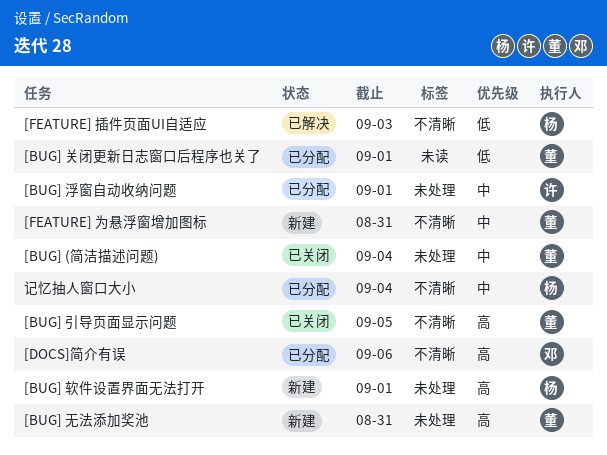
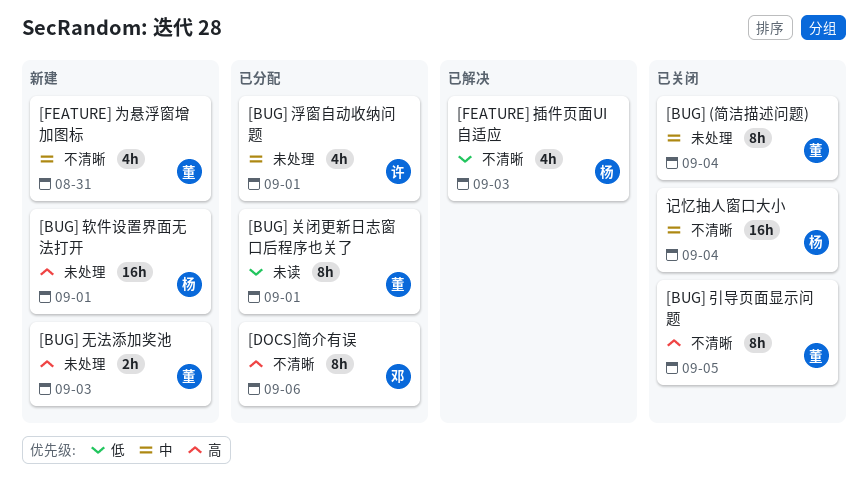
[BUG] 无法添加奖池, due: Aug 31 -> Sep 3
记忆抽人窗口大小, status: 已分配 -> 已关闭

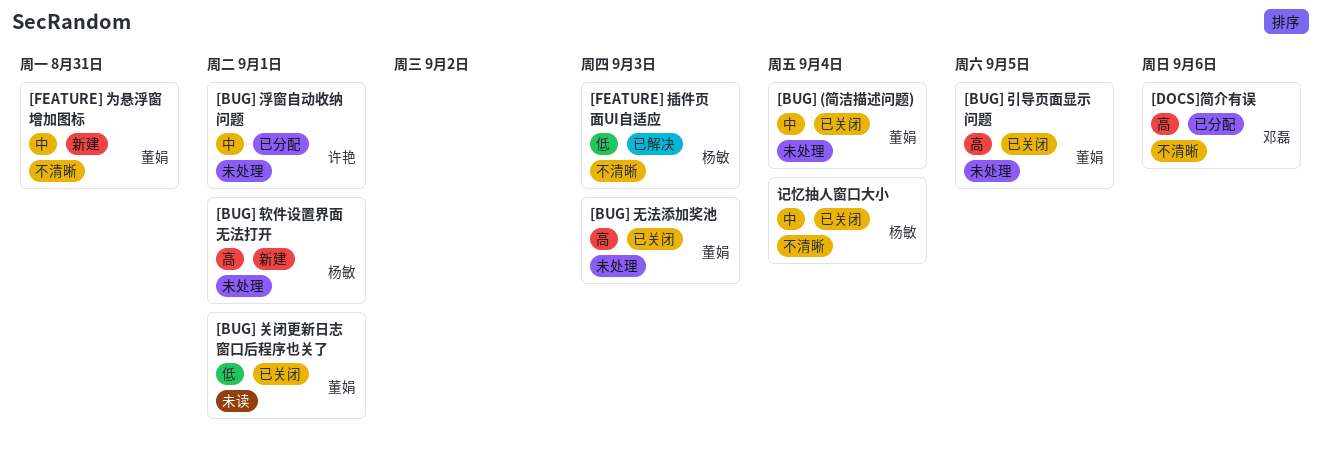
[BUG] 关闭更新日志窗口后程序也关了, status: 已分配 -> 已关闭
[BUG] 引导页面显示问题, label: 不清晰 -> 未处理
[BUG] 无法添加奖池, status: 新建 -> 已关闭

